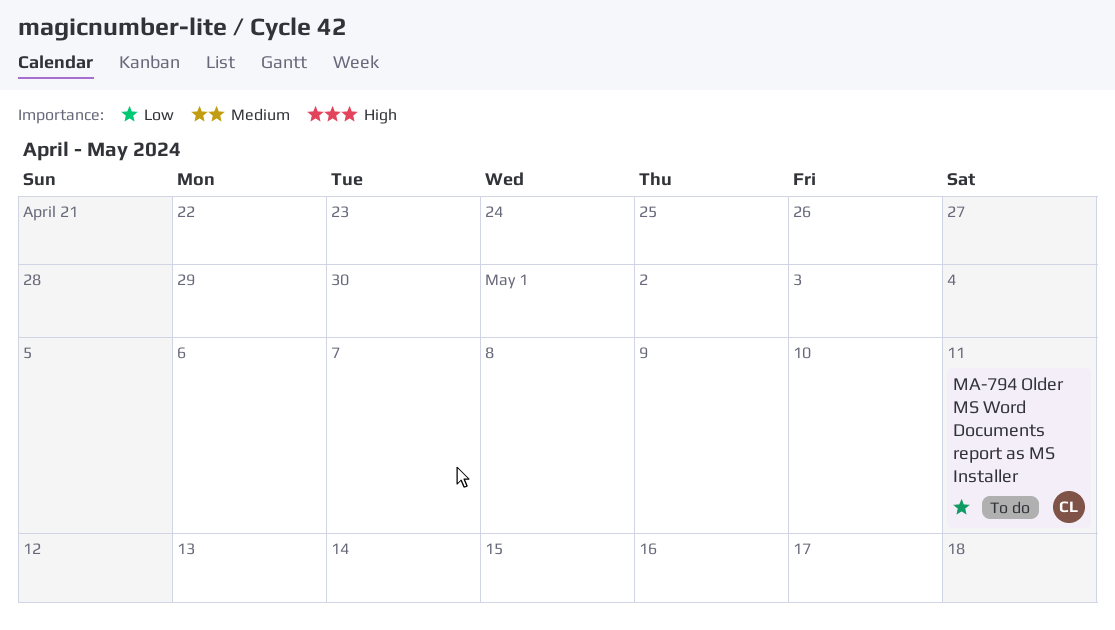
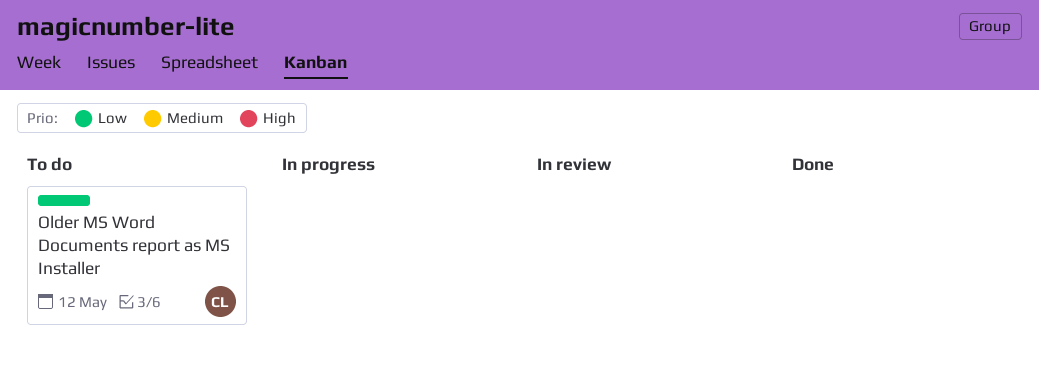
Older MS Word Documents report as MS Installer, due: May 11 -> May 12

